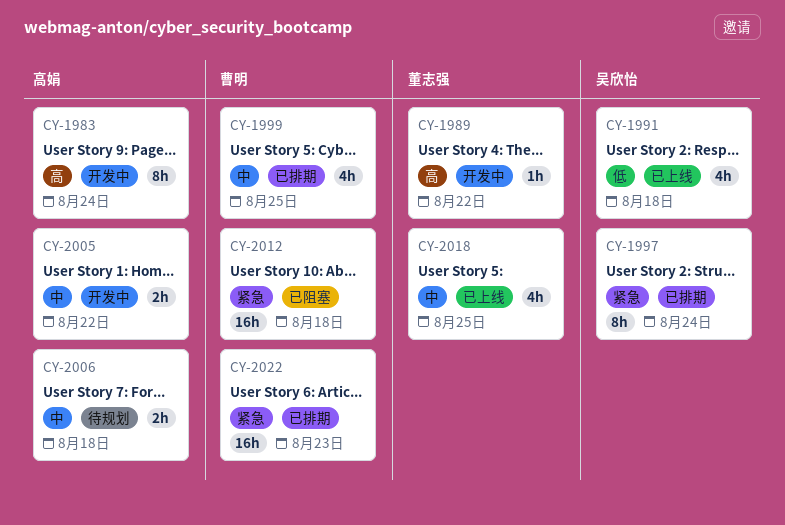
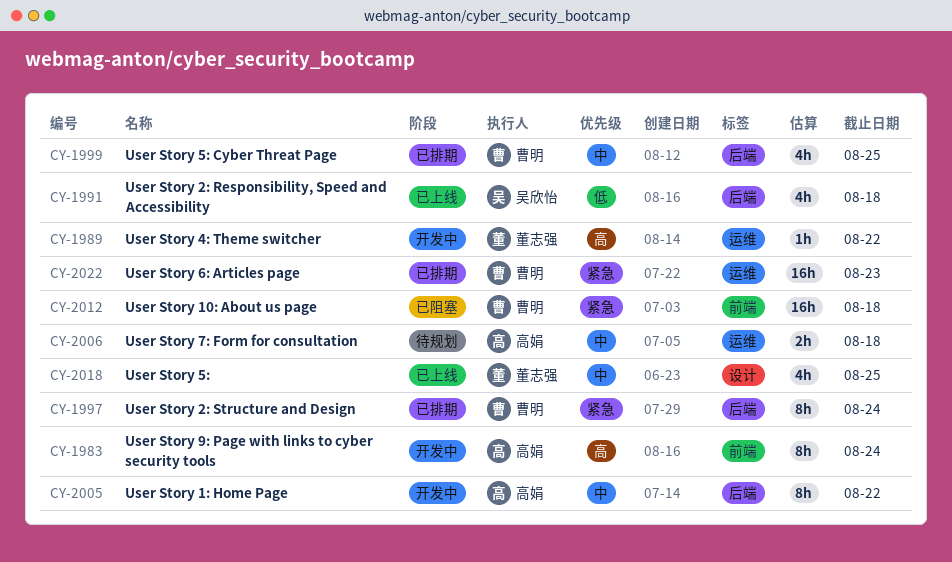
CY-1997, owner: 吴欣怡 -> 曹明
CY-2005, estimate: 2h -> 8h

